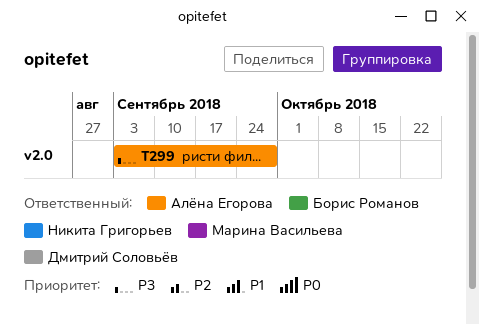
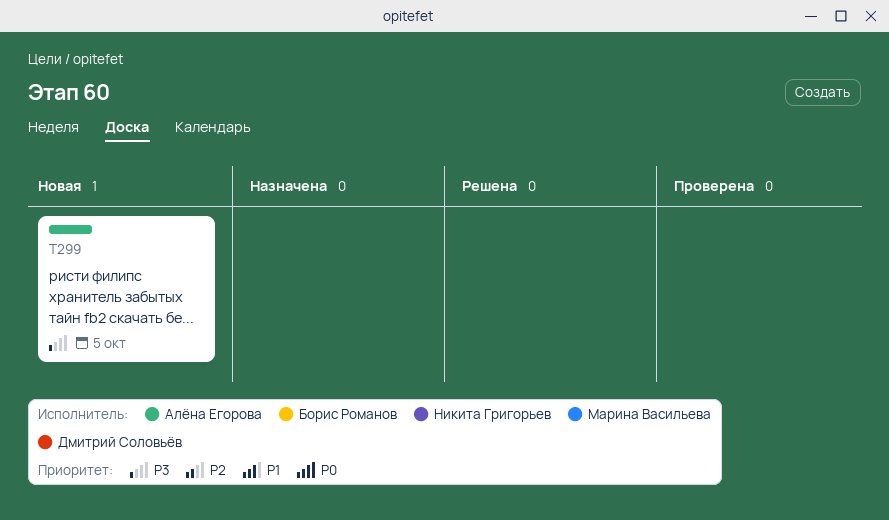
T299, due: Sep 28 -> Oct 5

